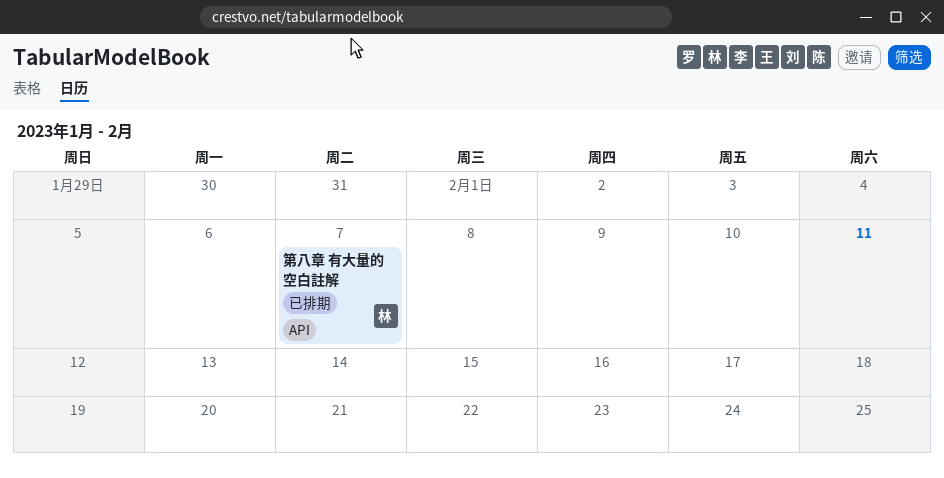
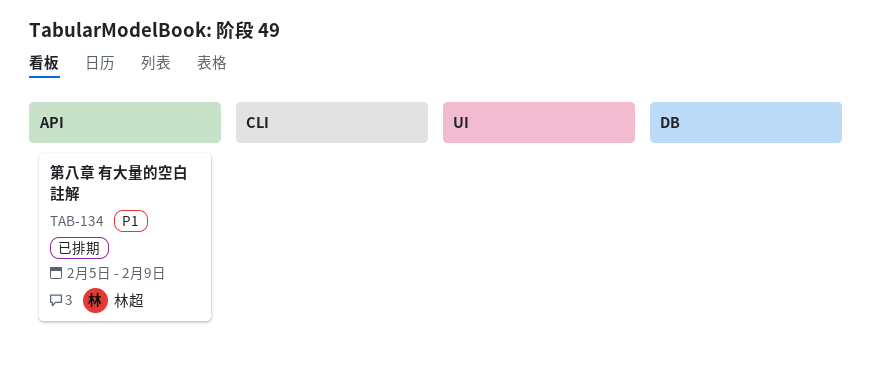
第八章 有大量的空白註解, due: Feb 7 -> Feb 9

